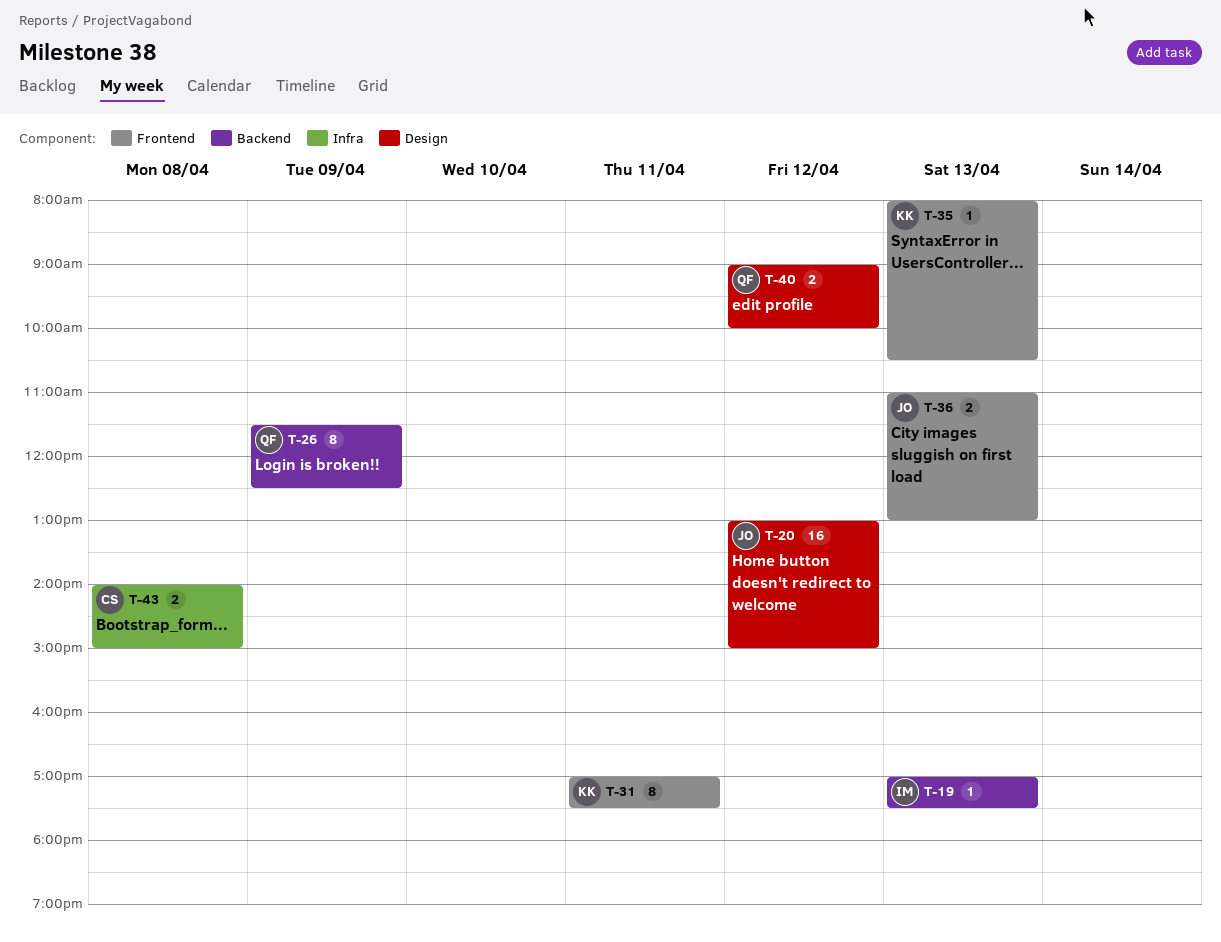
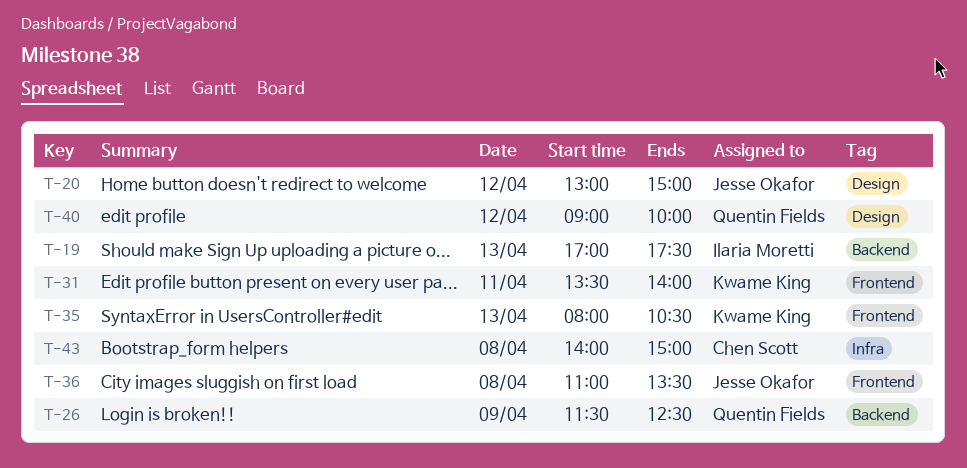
T-31, begins: 17:00 -> 13:30
T-31, ends: 17:30 -> 14:00
T-36, day: Apr 13 -> Apr 8
T-36, ends: 13:00 -> 13:30

